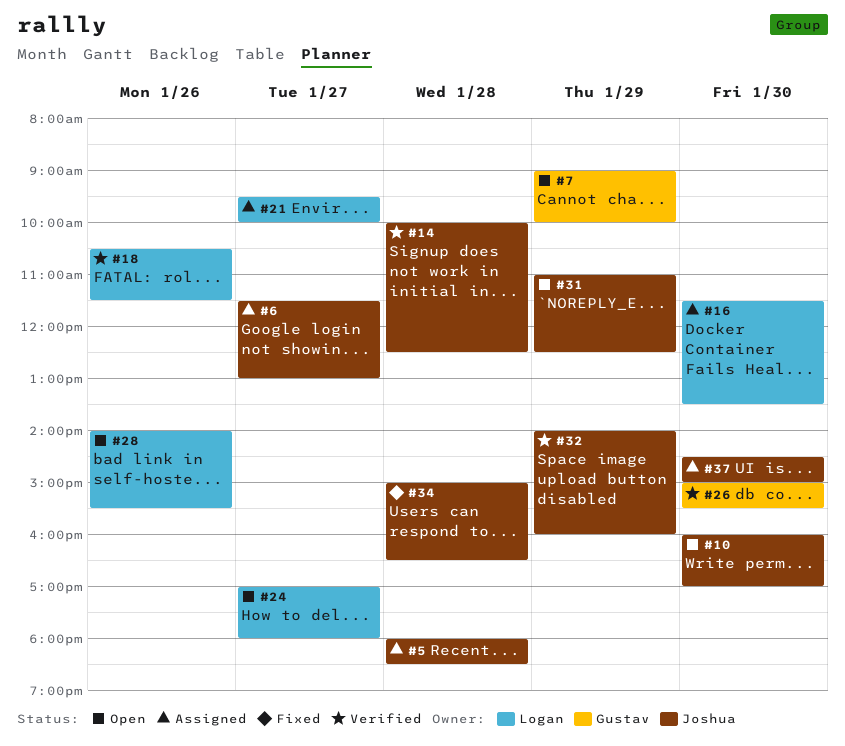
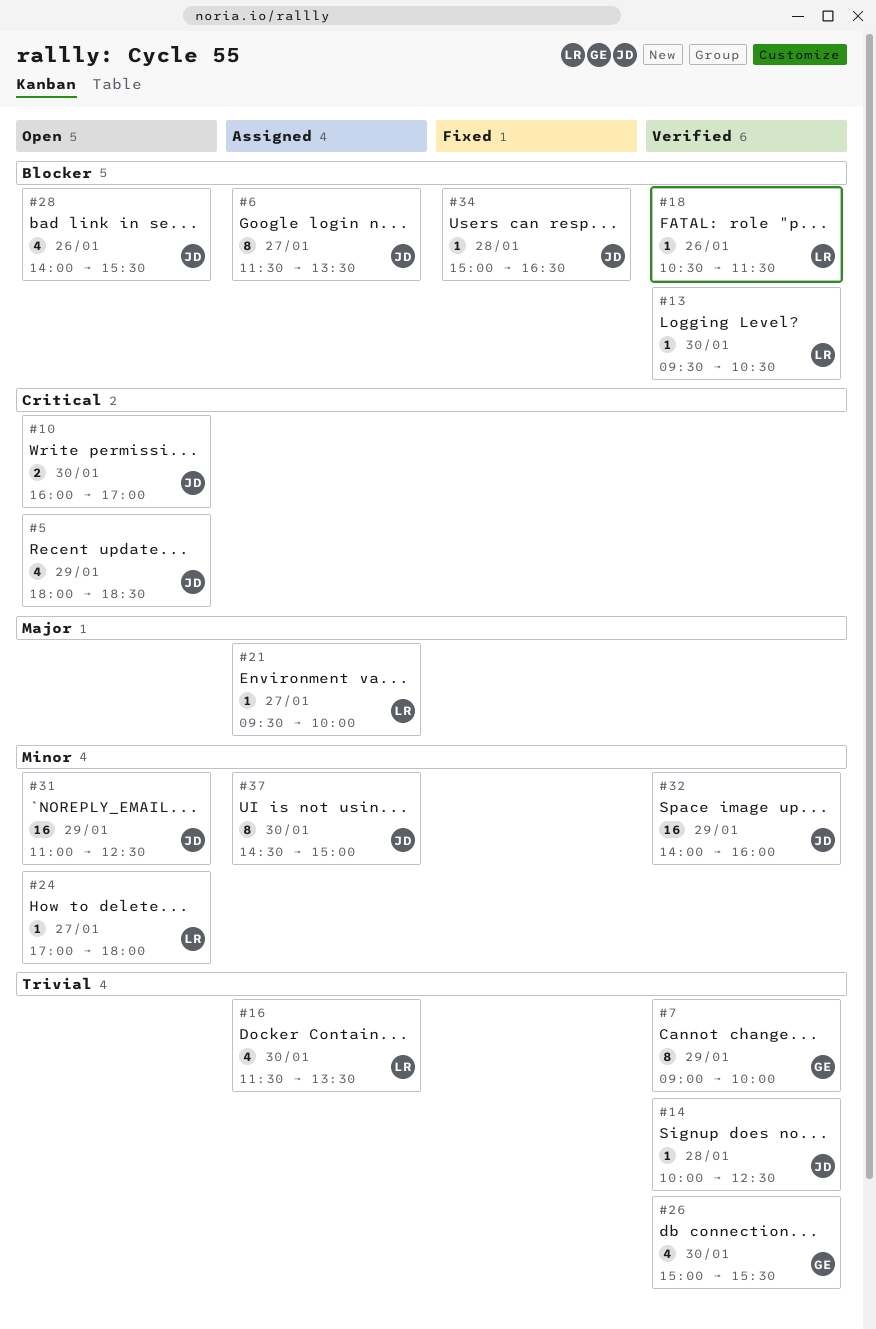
#5, status: Assigned -> Open
#5, day: Jan 28 -> Jan 29
#6, ends: 13:00 -> 13:30
#7, status: Open -> Verified
#13: none -> present
#28, owner: Logan -> Joshua

